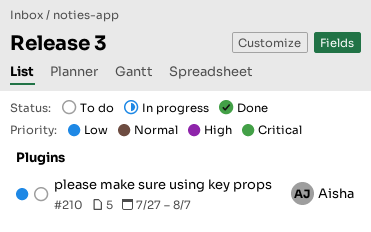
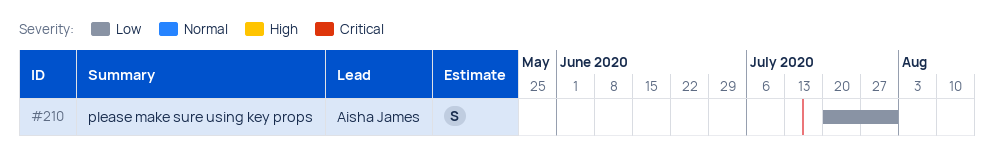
#210, start: Jul 27 -> Jul 20
#210, due: Aug 7 -> Jul 31

